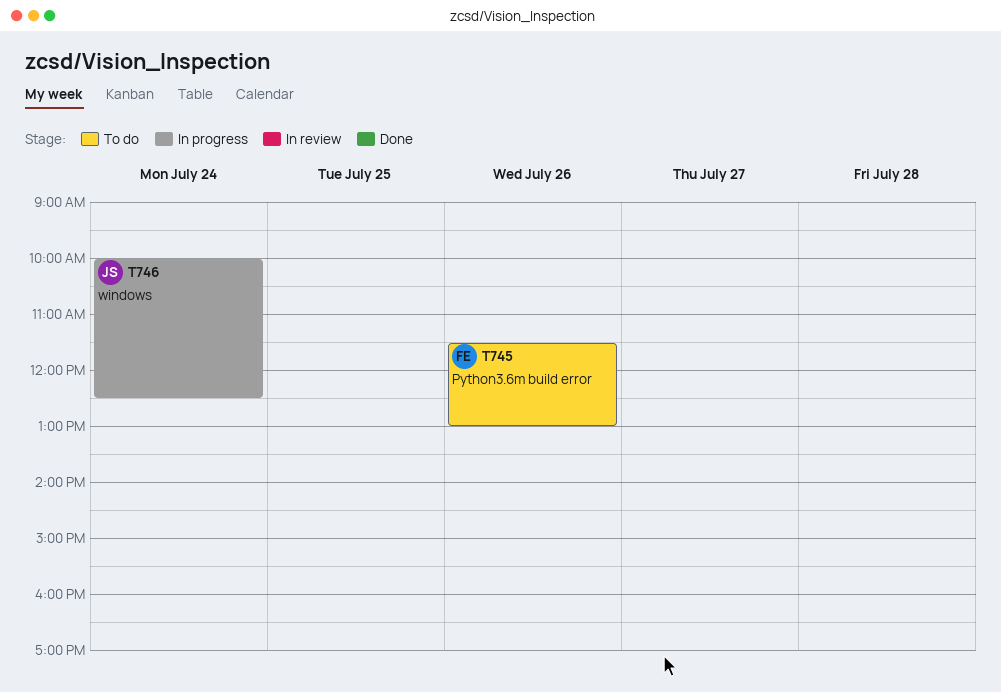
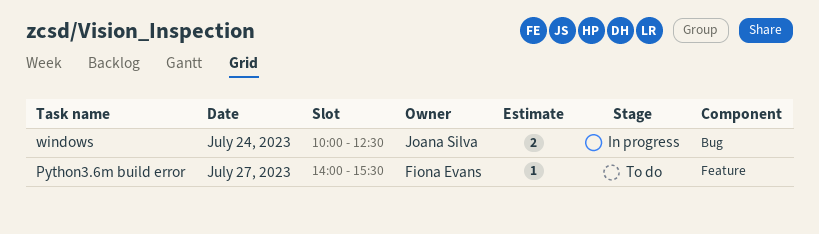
Python3.6m build error, day: Jul 26 -> Jul 27
Python3.6m build error, begins: 11:30 -> 14:00
Python3.6m build error, ends: 13:00 -> 15:30

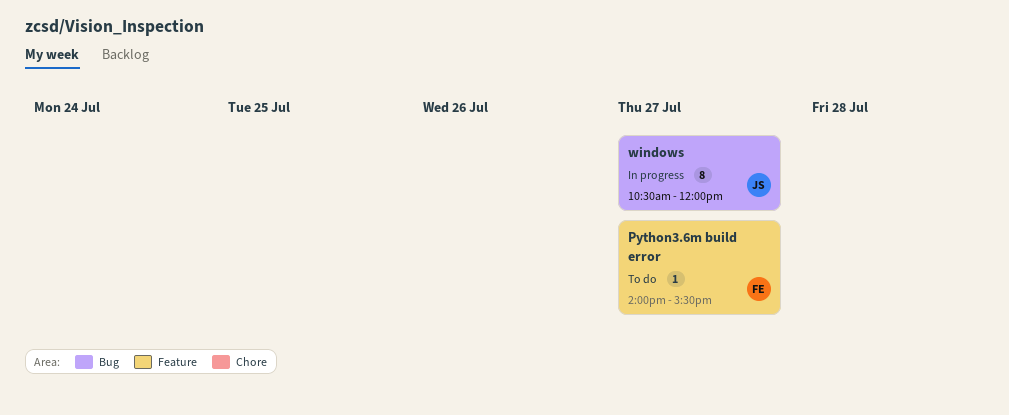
windows, estimate: 2 -> 8
windows, day: Jul 24 -> Jul 27
windows, begins: 10:00 -> 10:30
windows, ends: 12:30 -> 12:00

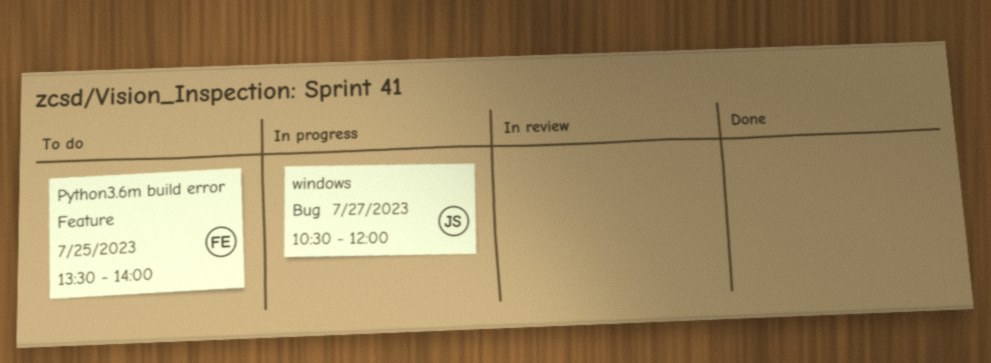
Python3.6m build error, day: Jul 27 -> Jul 25
Python3.6m build error, begins: 14:00 -> 13:30
Python3.6m build error, ends: 15:30 -> 14:00

